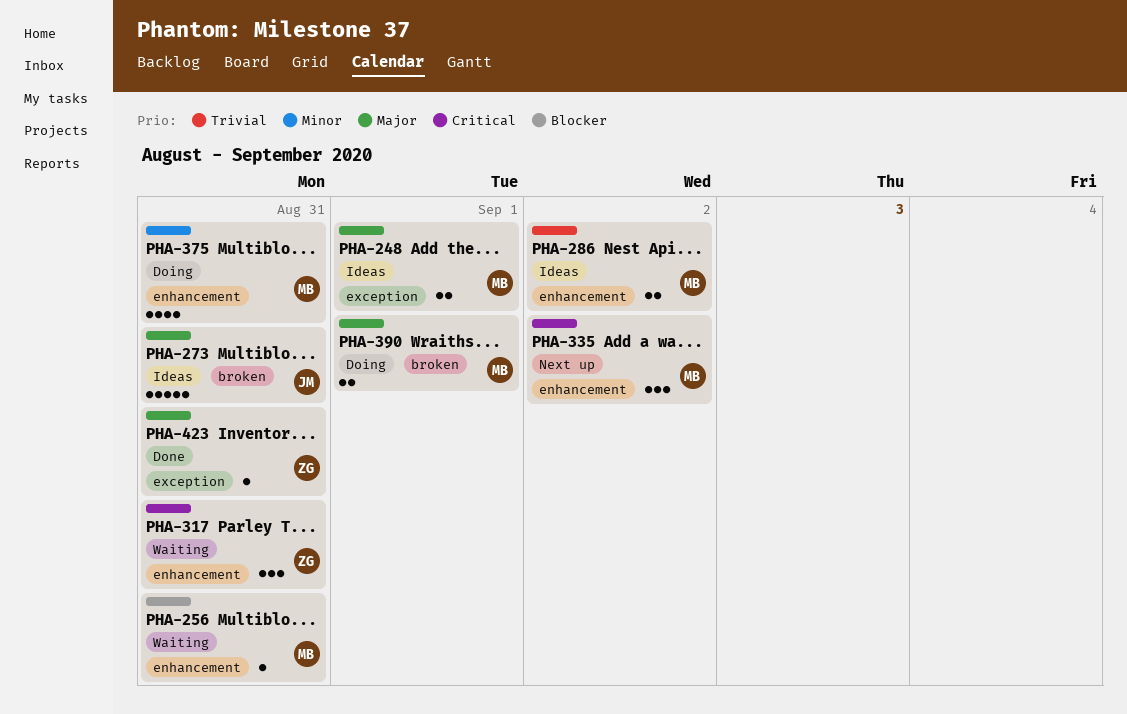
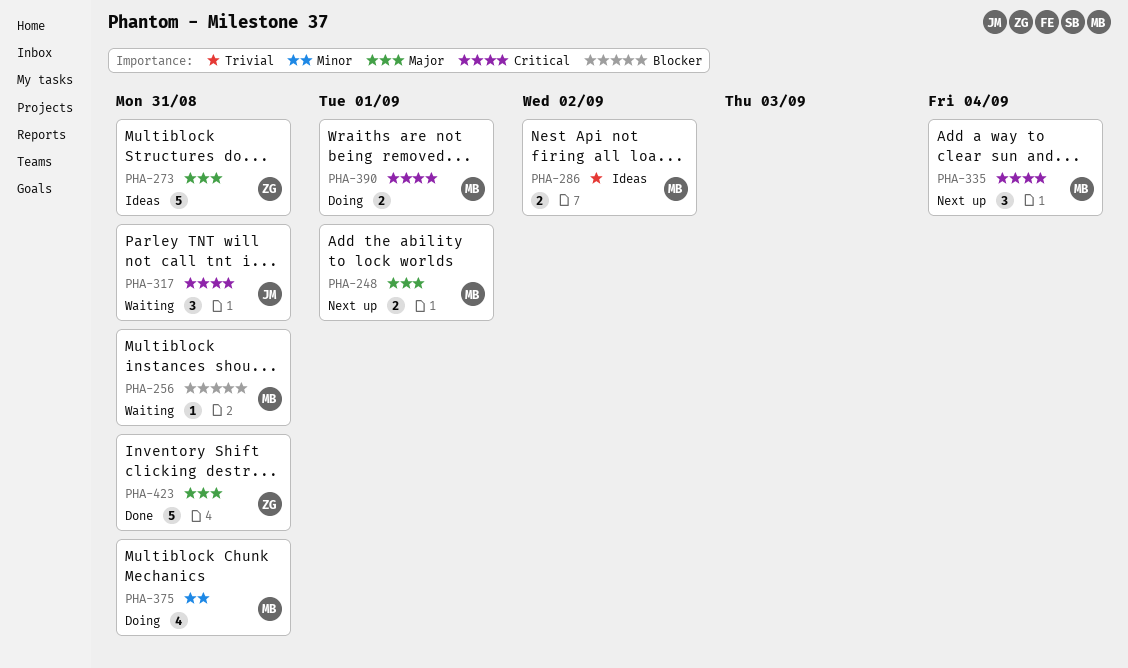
PHA-248, status: Ideas -> Next up
PHA-273, owner: JM -> ZG
PHA-317, owner: ZG -> JM
PHA-335, due: Sep 2 -> Sep 4
PHA-390, priority: Major -> Critical
PHA-423, estimate: 1 -> 5

